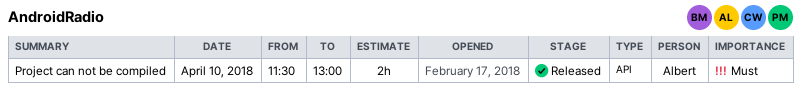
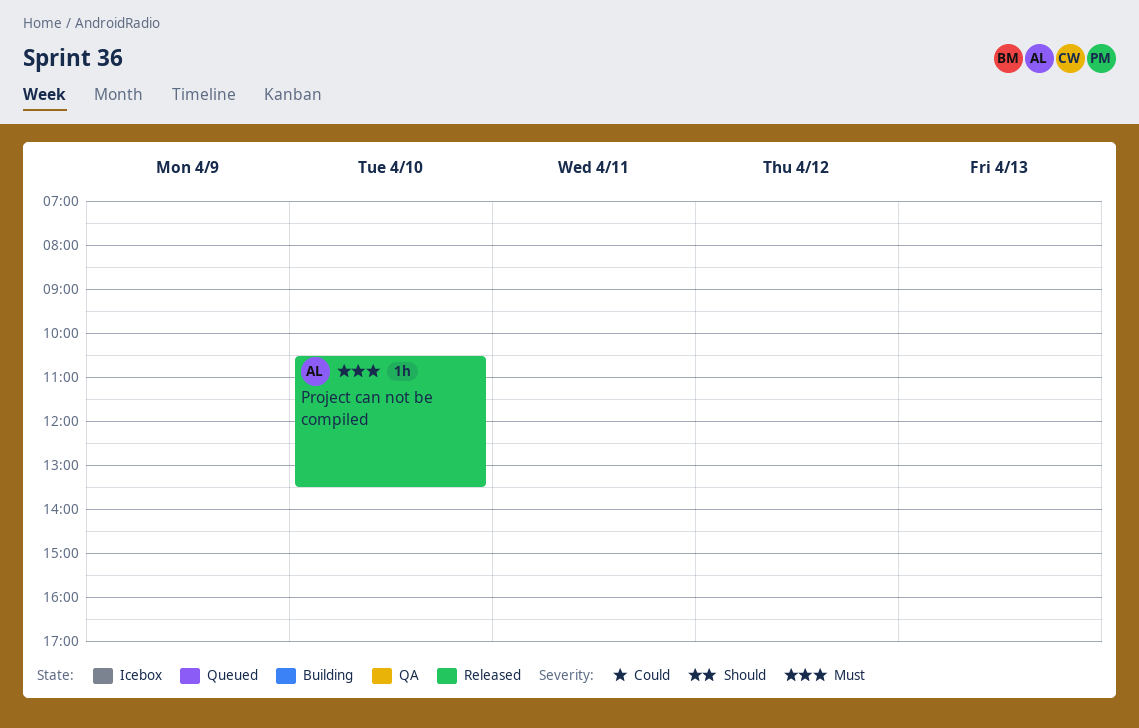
Project can not be compiled, estimate: 2h -> 1h
Project can not be compiled, begins: 11:30 -> 10:30
Project can not be compiled, ends: 13:00 -> 13:30

